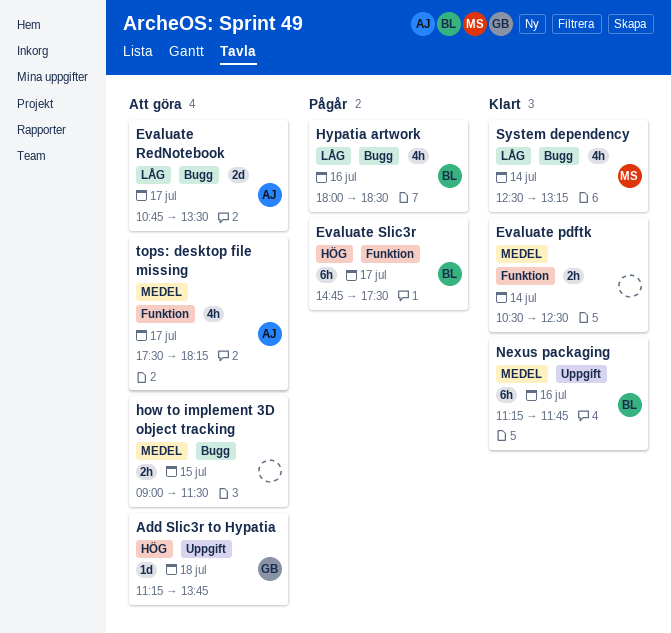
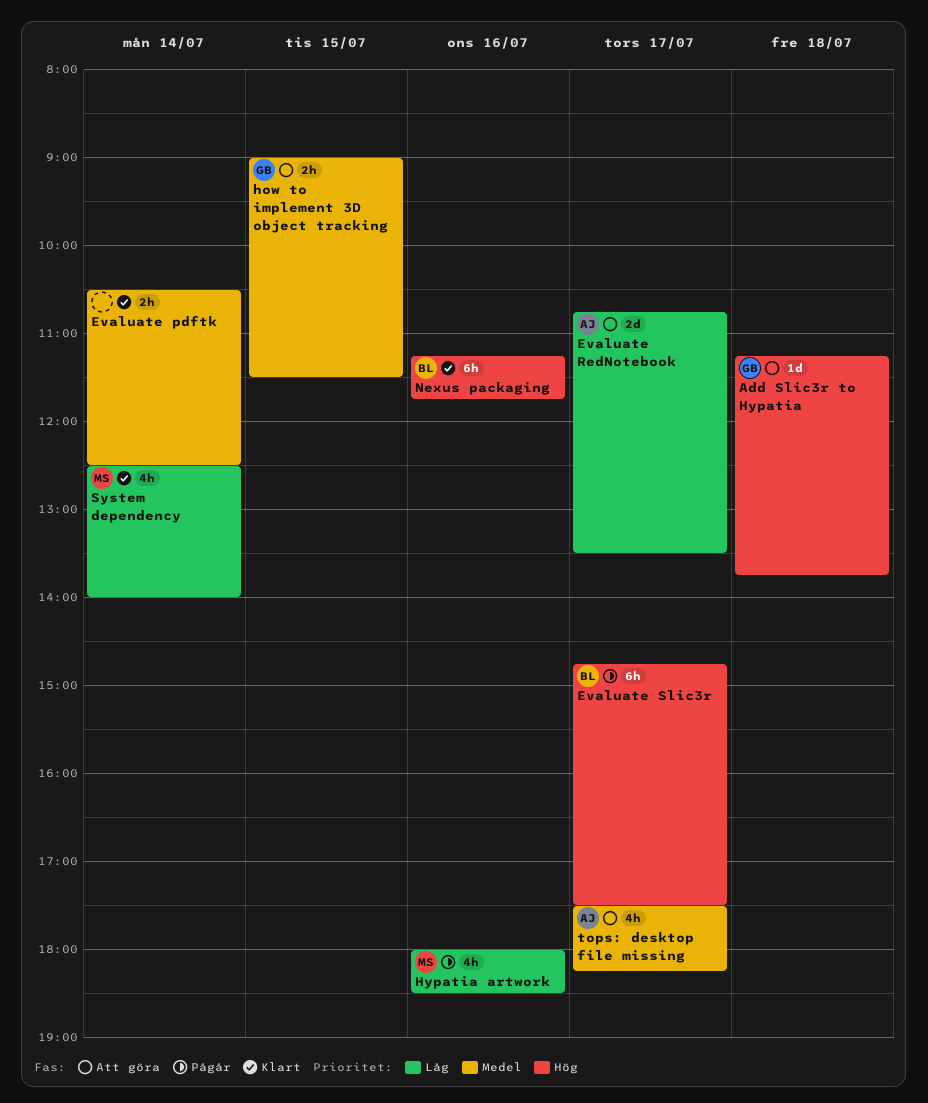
how to implement 3D object tracking, owner: none -> GB
Hypatia artwork, owner: BL -> MS
Nexus packaging, priority: Medel -> Hög
System dependency, ends: 13:15 -> 14:00

